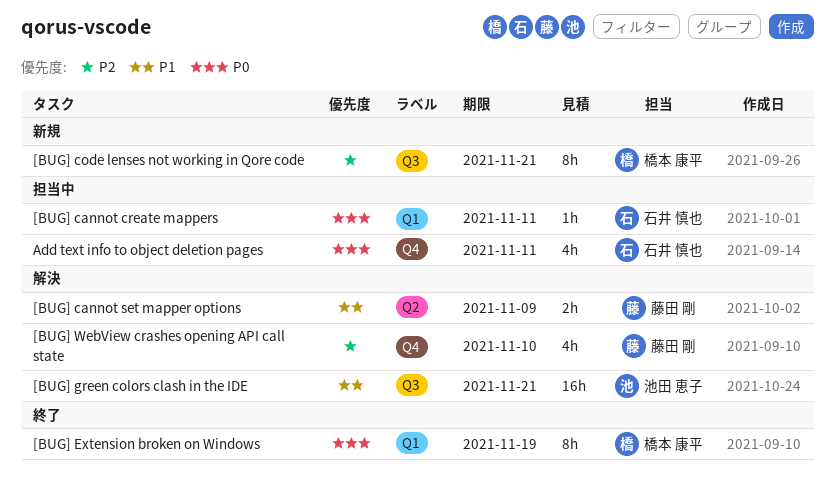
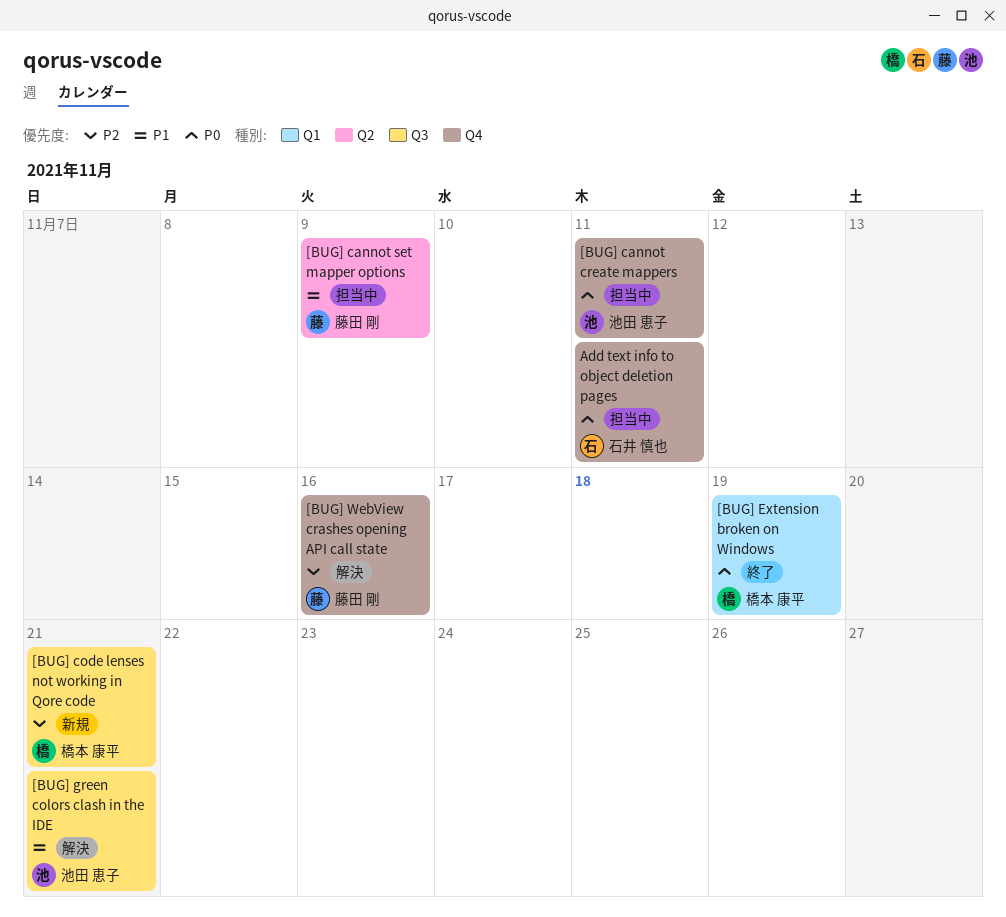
[BUG] cannot create mappers, owner: 石井 慎也 -> 池田 恵子
[BUG] cannot create mappers, label: Q1 -> Q4
[BUG] cannot set mapper options, status: 解決 -> 担当中
[BUG] WebView crashes opening API call state, due: Nov 10 -> Nov 16

